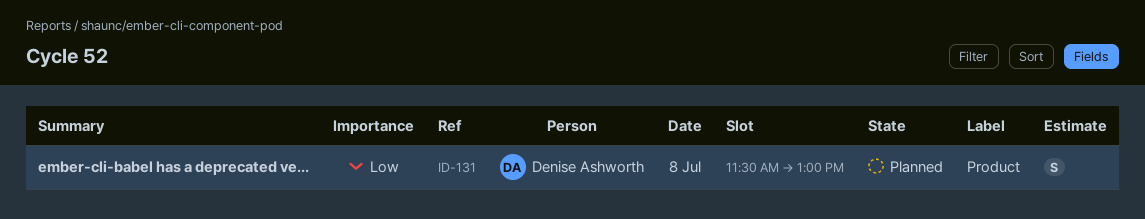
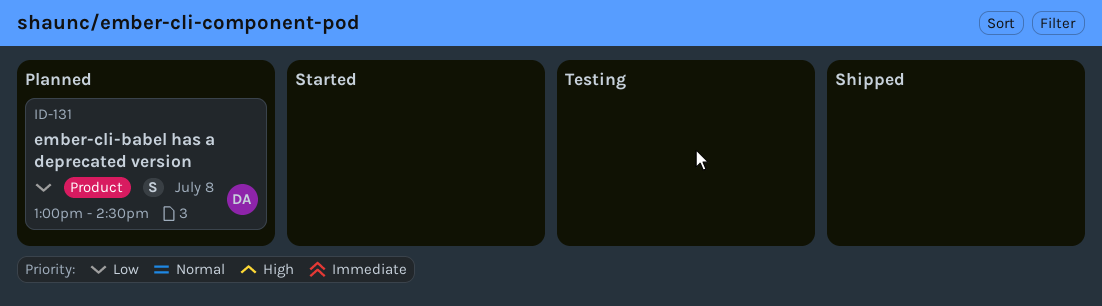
ID-131, begins: 11:30 -> 13:00
ID-131, ends: 13:00 -> 14:30

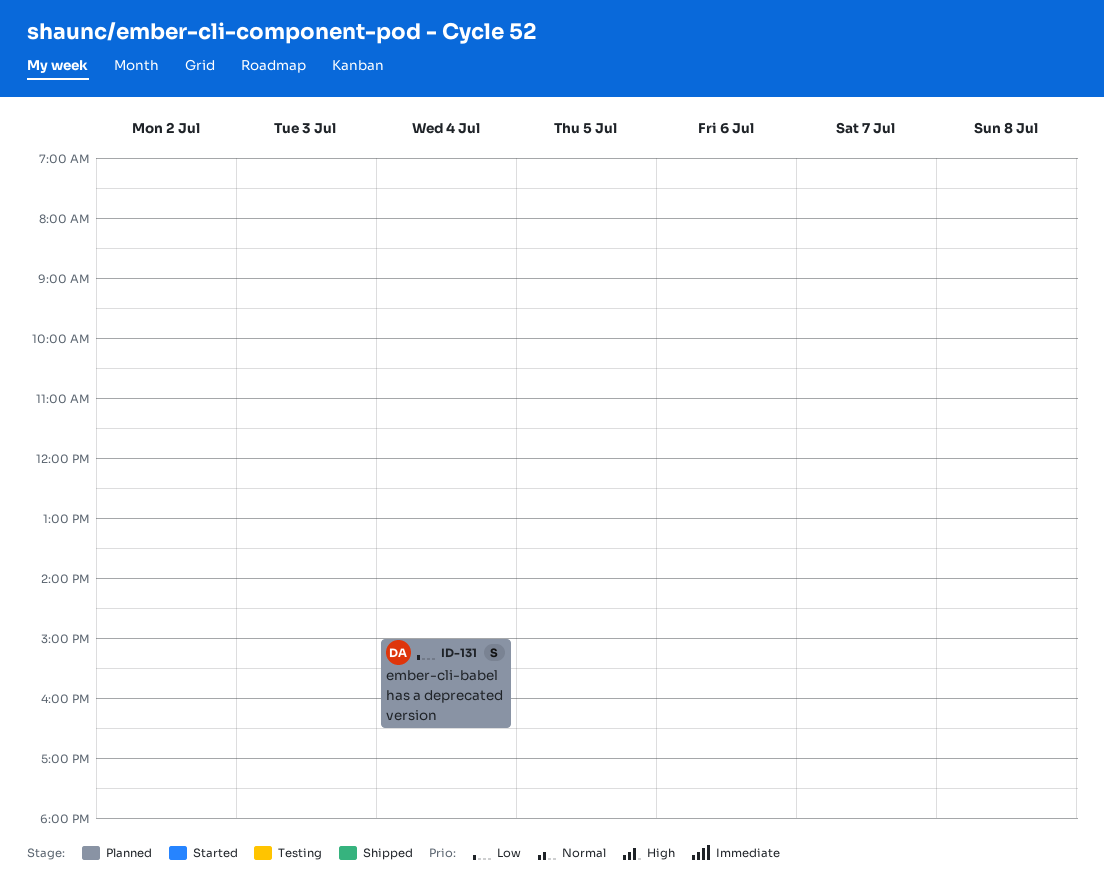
ID-131, day: Jul 8 -> Jul 4
ID-131, begins: 13:00 -> 15:00
ID-131, ends: 14:30 -> 16:30

